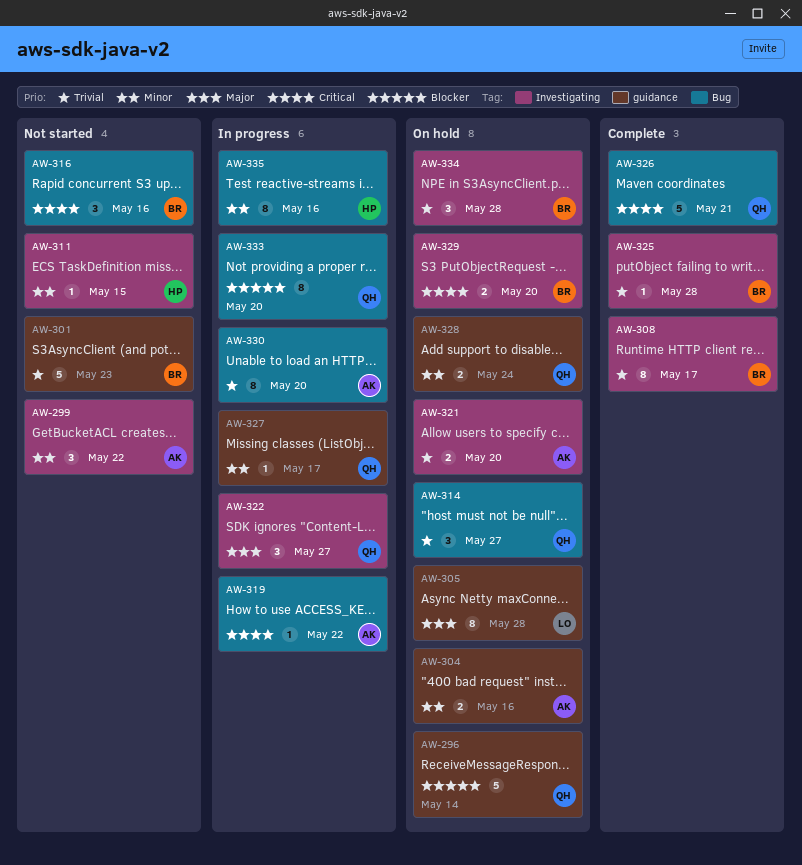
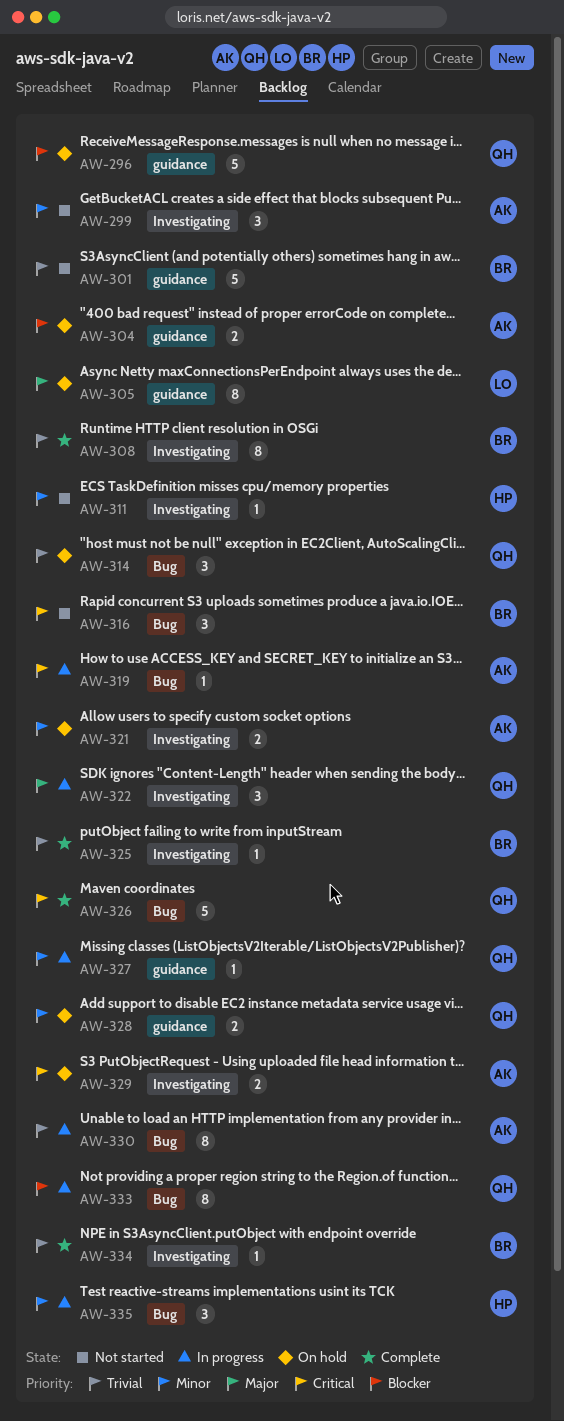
AW-304, priority: Minor -> Blocker
AW-321, priority: Trivial -> Minor
AW-329, owner: BR -> AK
AW-334, status: On hold -> Complete
AW-334, estimate: 3 -> 1
AW-335, estimate: 8 -> 3

